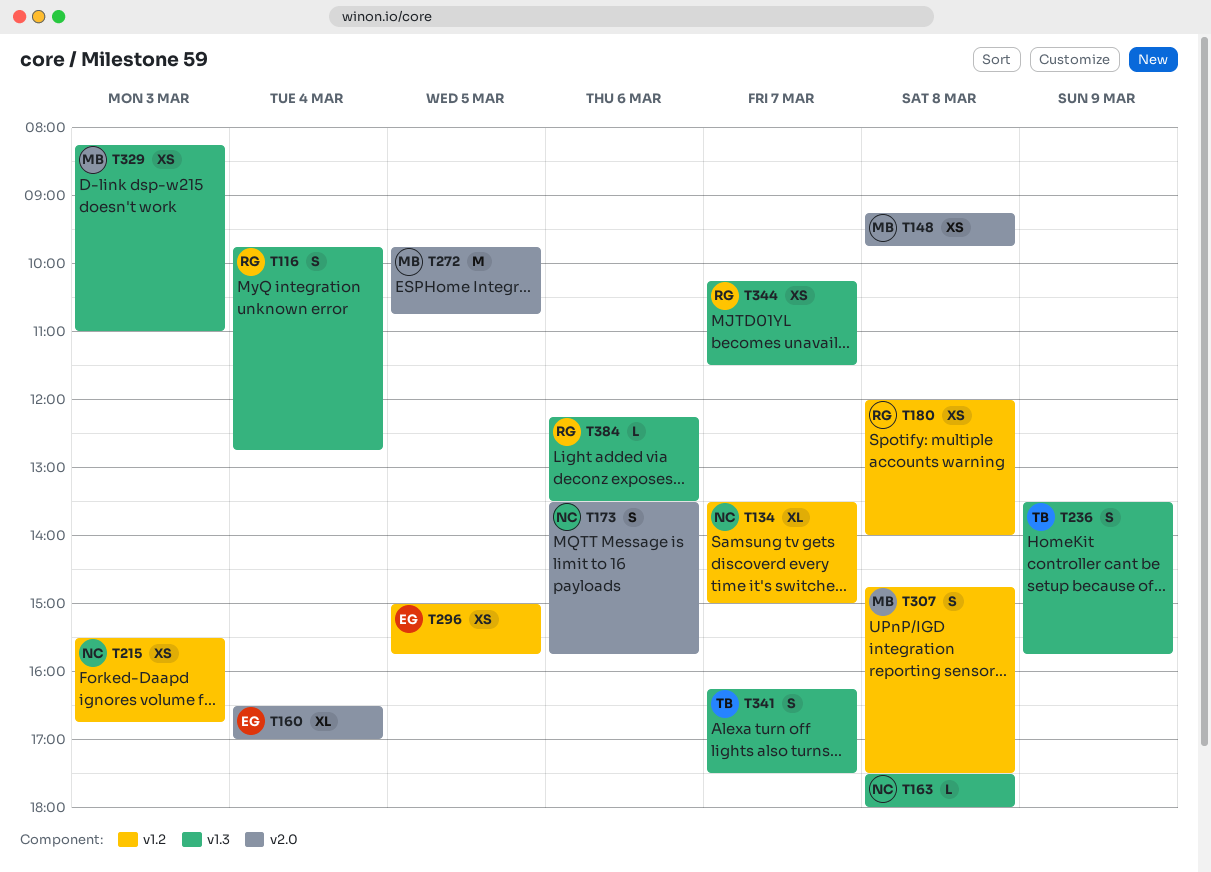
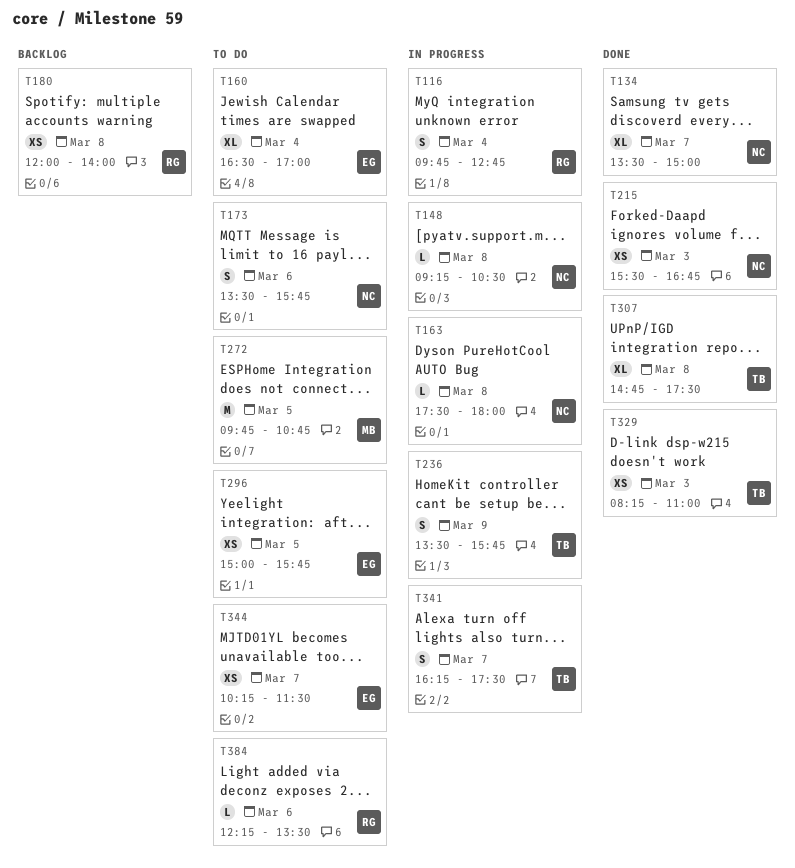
T148, owner: MB -> NC
T148, estimate: XS -> L
T148, ends: 09:45 -> 10:30
T307, owner: MB -> TB
T307, estimate: S -> XL
T329, owner: MB -> TB
T344, owner: RG -> EG

